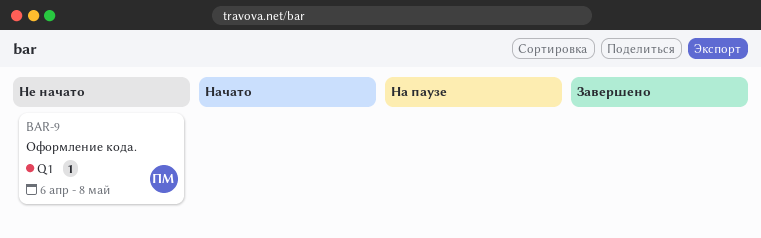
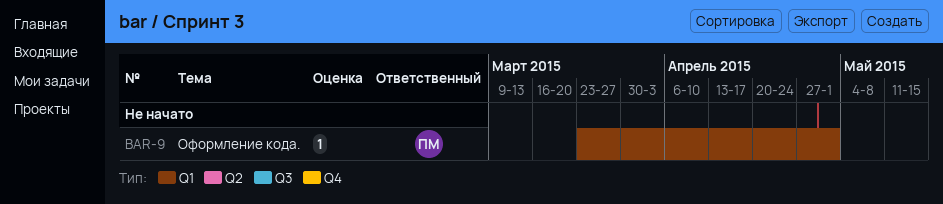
BAR-9, start: Apr 6 -> Mar 23
BAR-9, due: May 8 -> May 1

